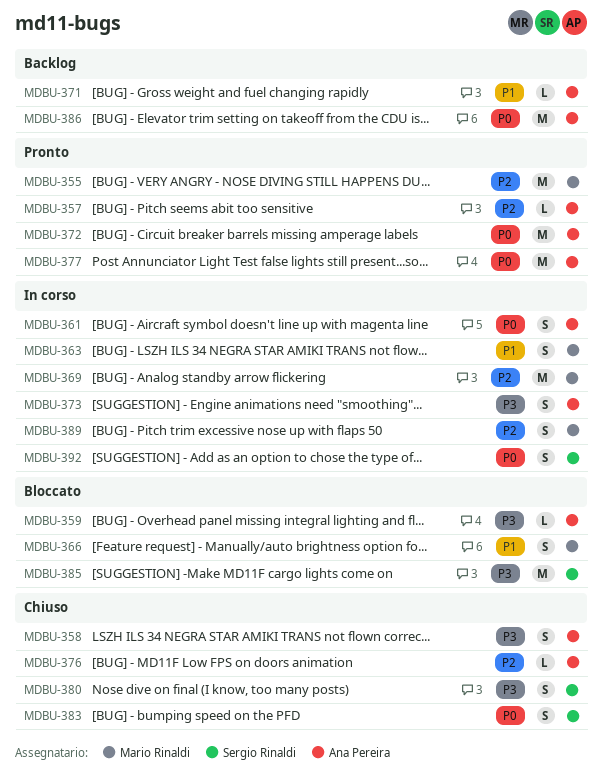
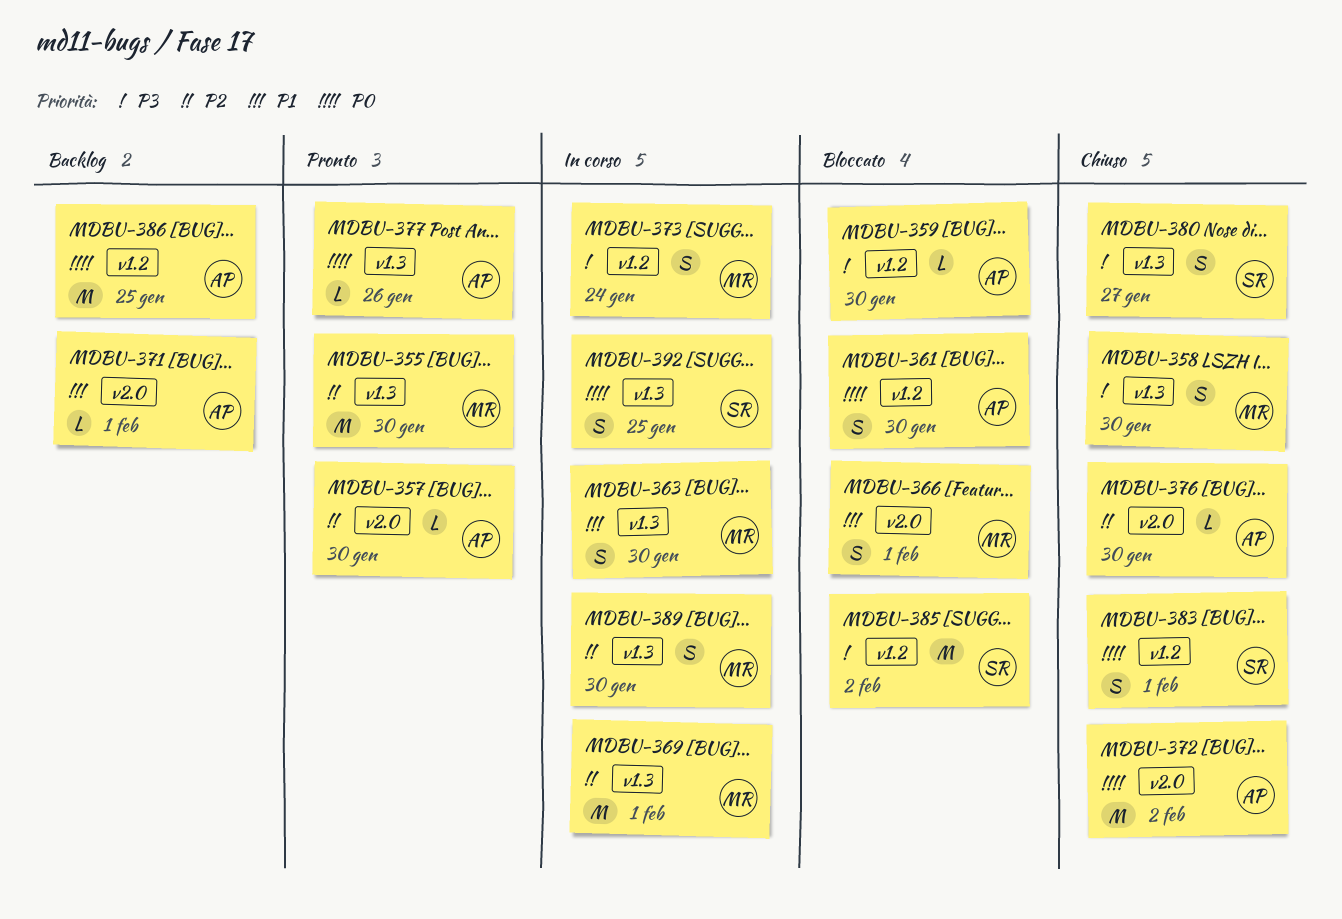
MDBU-358, owner: Ana Pereira -> Mario Rinaldi
MDBU-361, status: In corso -> Bloccato
MDBU-372, status: Pronto -> Chiuso
MDBU-373, owner: Ana Pereira -> Mario Rinaldi
MDBU-377, estimate: M -> L

